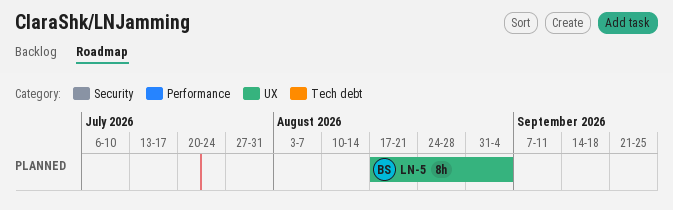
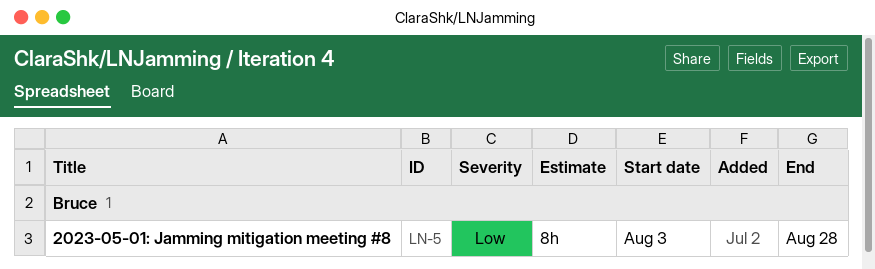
LN-5, start: Aug 17 -> Aug 3
LN-5, due: Sep 4 -> Aug 28

